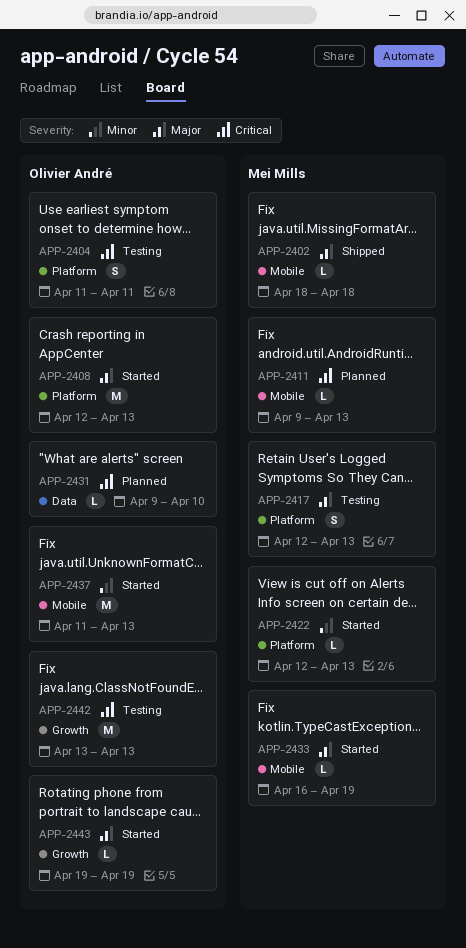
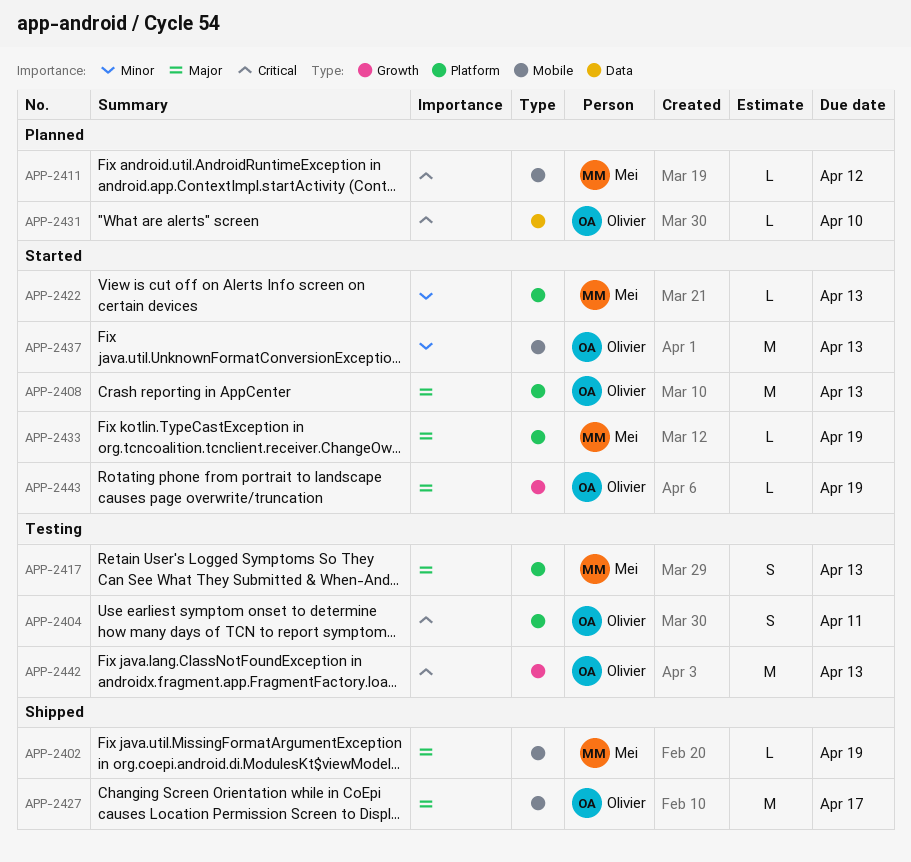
APP-2402, due: Apr 18 -> Apr 19
APP-2411, due: Apr 13 -> Apr 12
APP-2427: none -> present
APP-2433, label: Mobile -> Platform

